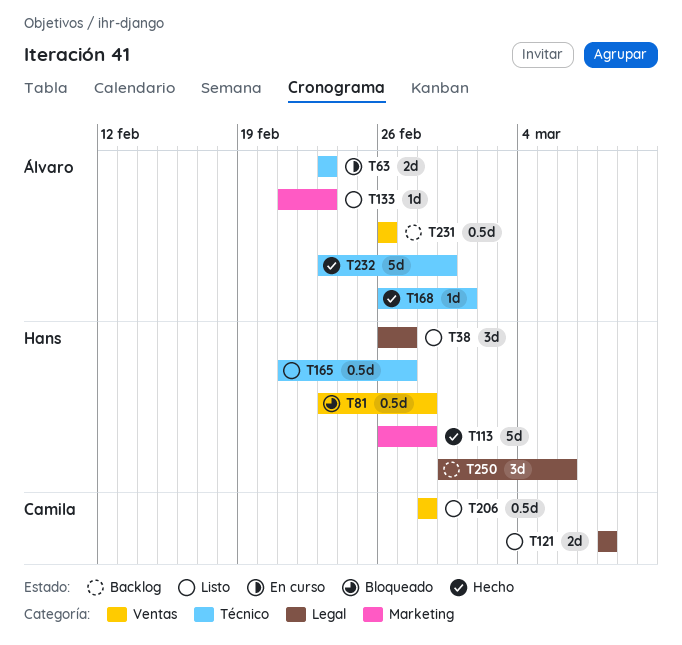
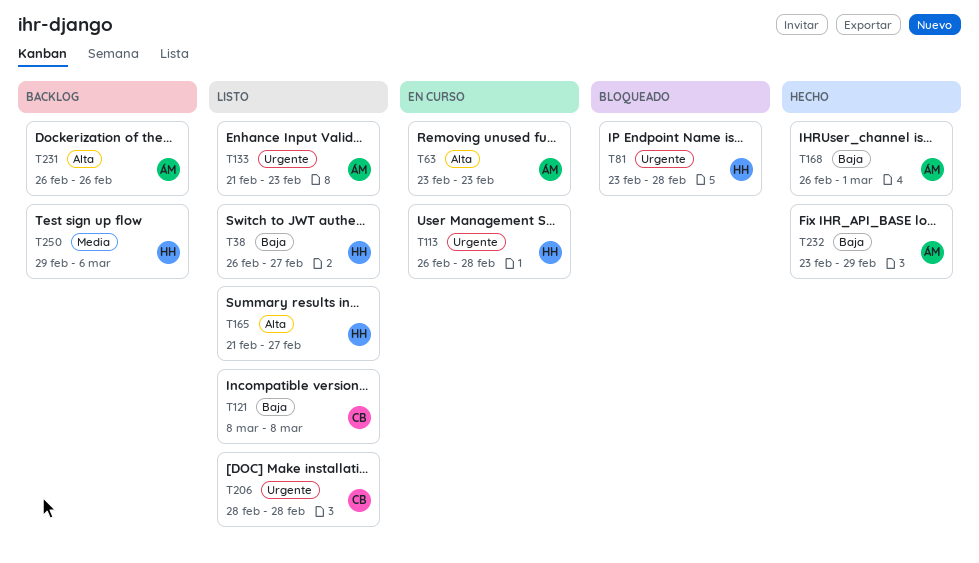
T113, status: Hecho -> En curso

